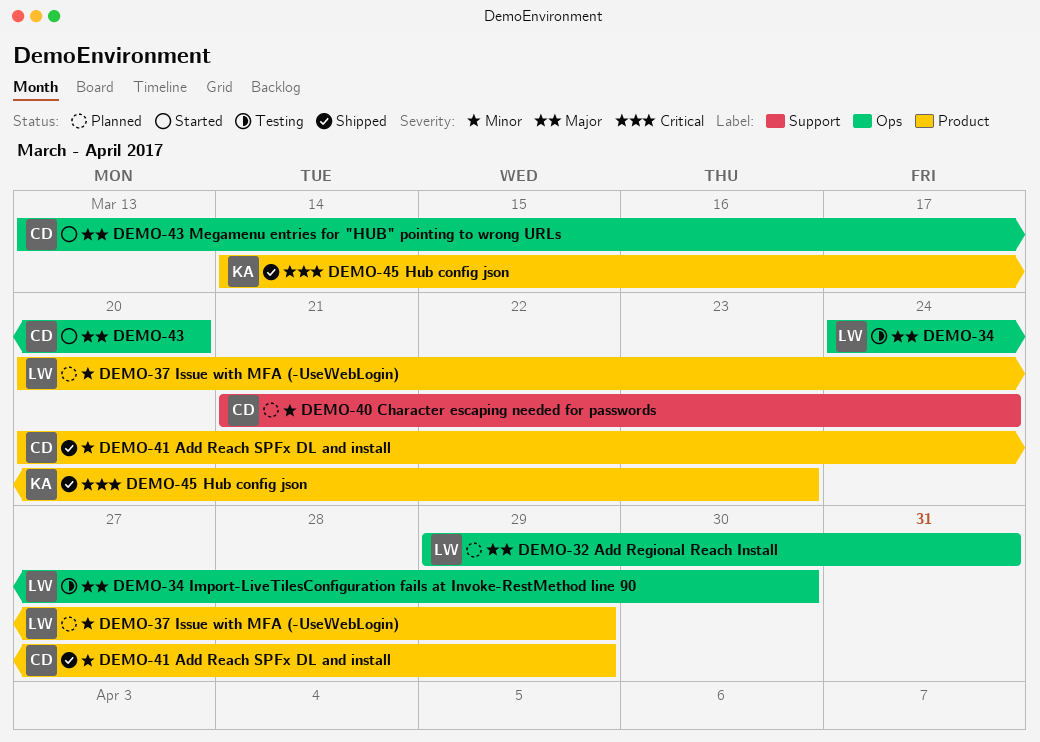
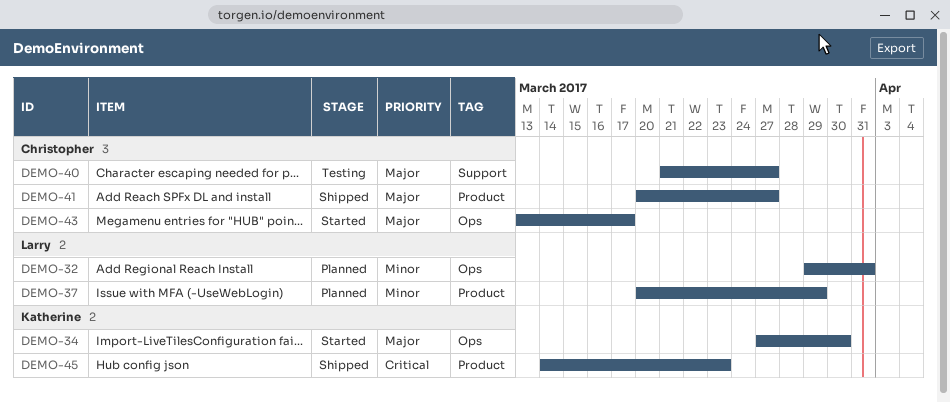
DEMO-32, priority: Major -> Minor
DEMO-34, status: Testing -> Started
DEMO-34, owner: Larry -> Katherine
DEMO-34, start: Mar 24 -> Mar 27
DEMO-40, status: Planned -> Testing
DEMO-40, priority: Minor -> Major
DEMO-40, due: Mar 24 -> Mar 27
DEMO-41, priority: Minor -> Major
DEMO-41, due: Mar 29 -> Mar 27
DEMO-43, due: Mar 20 -> Mar 17

